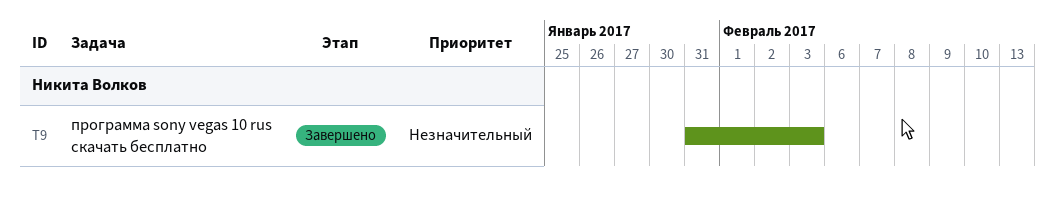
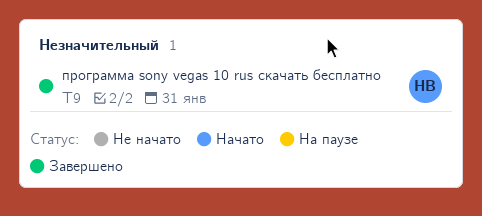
T9, due: Feb 3 -> Jan 31

